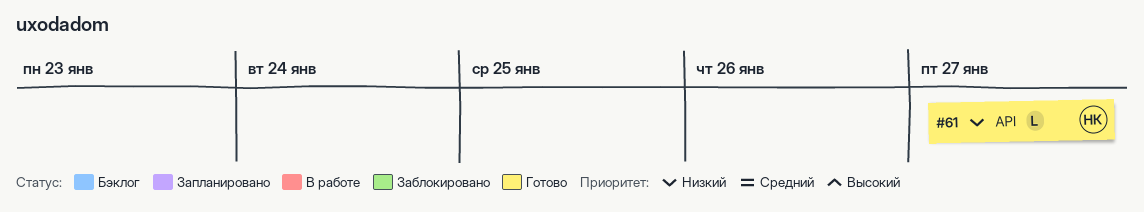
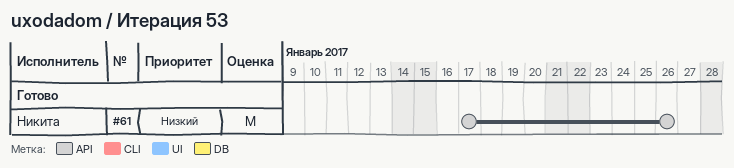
#61, estimate: L -> M
#61, due: Jan 27 -> Jan 26

